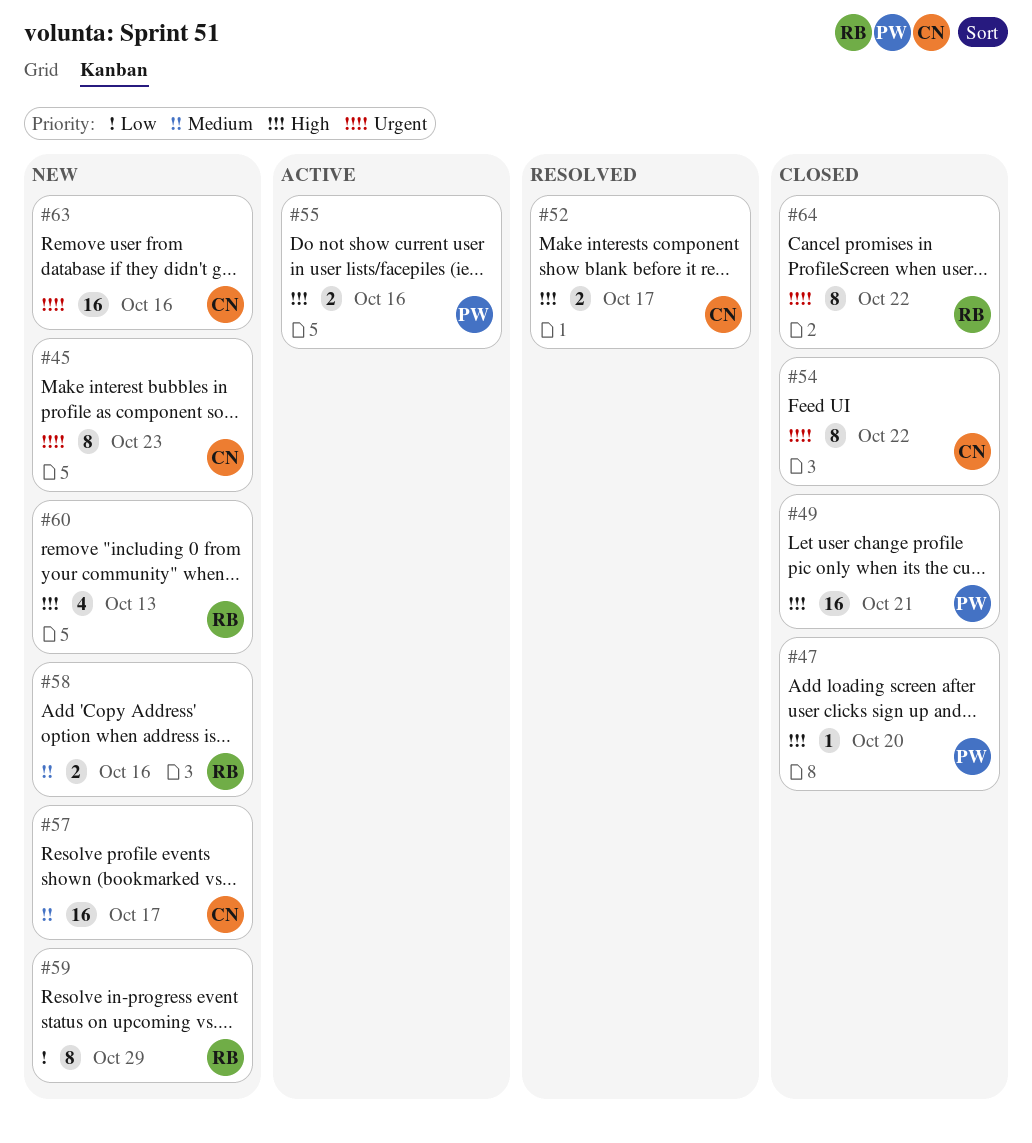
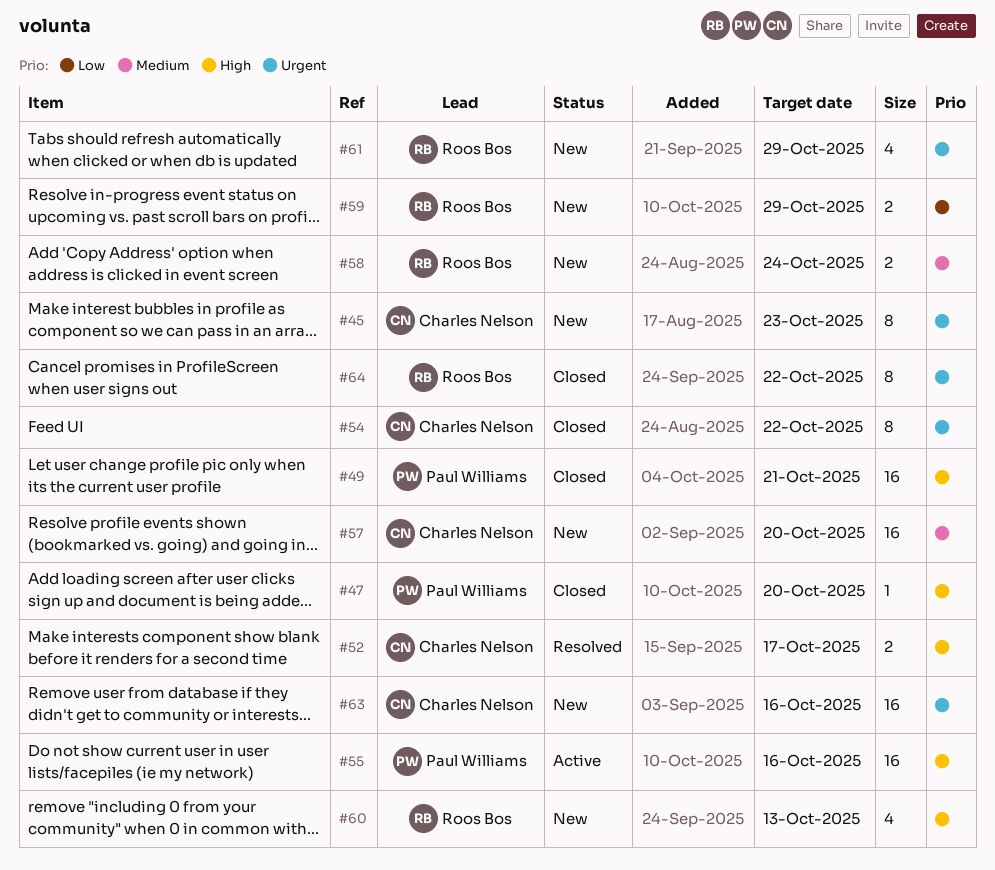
#55, estimate: 2 -> 16
#57, due: Oct 17 -> Oct 20
#58, due: Oct 16 -> Oct 24
#59, estimate: 8 -> 2
#61: none -> present

